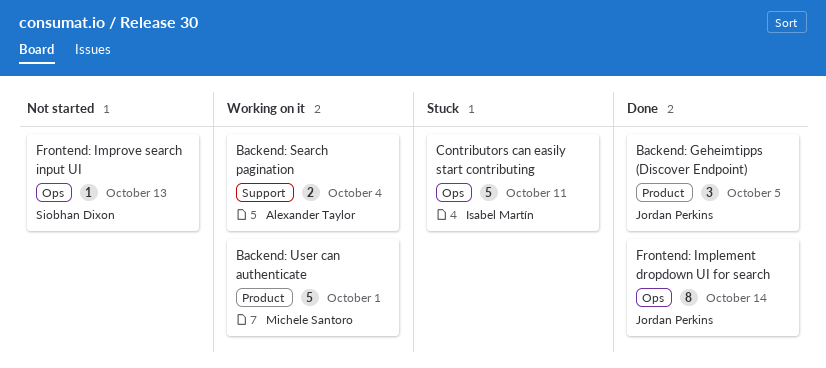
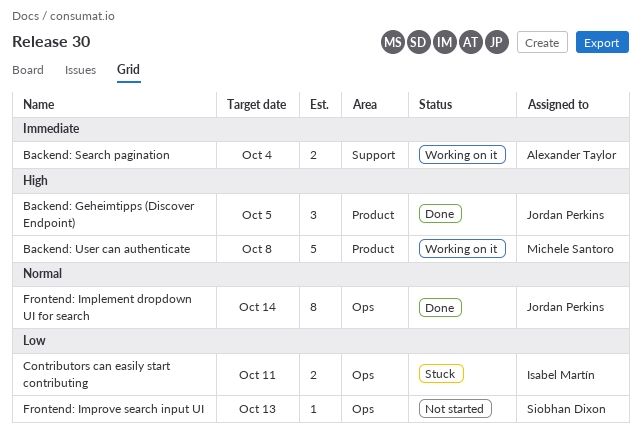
Backend: User can authenticate, due: Oct 1 -> Oct 8
Contributors can easily start contributing, estimate: 5 -> 2

